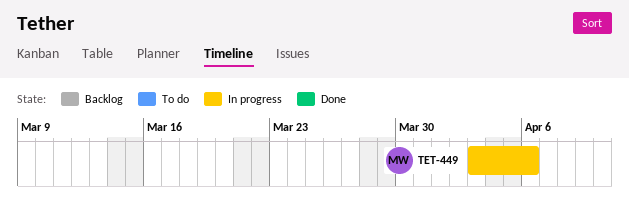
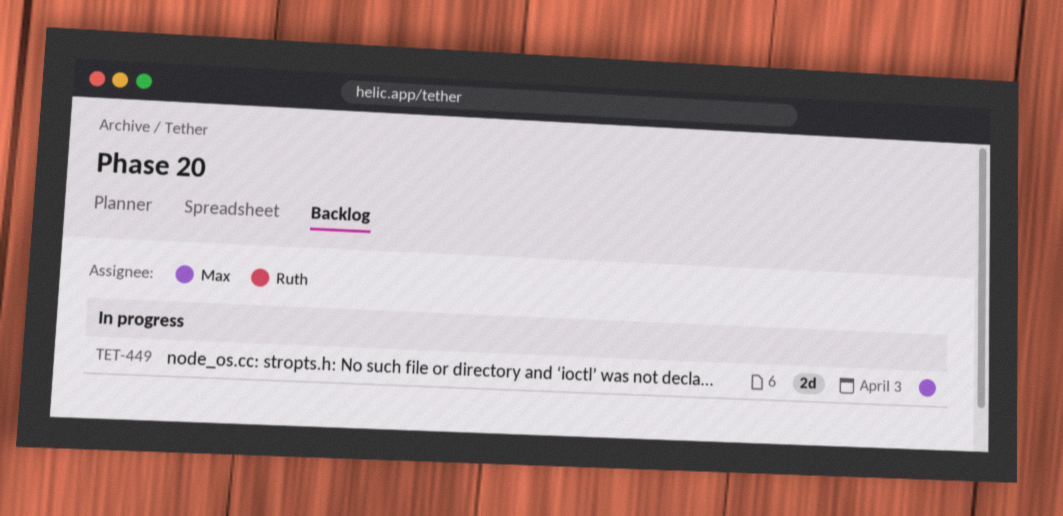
TET-449, due: Apr 6 -> Apr 3

